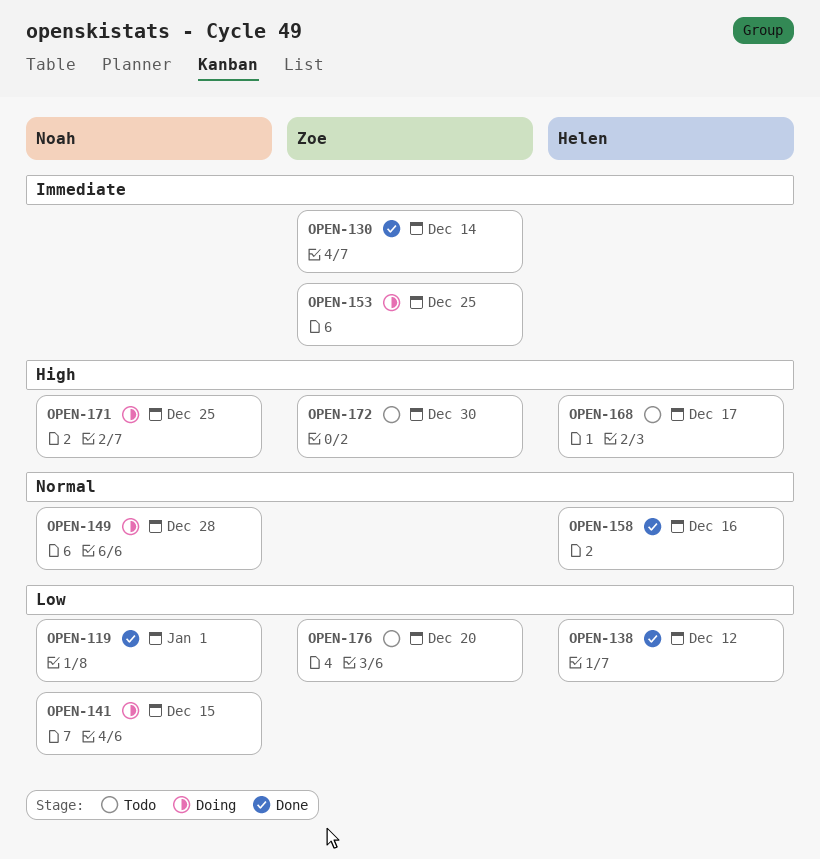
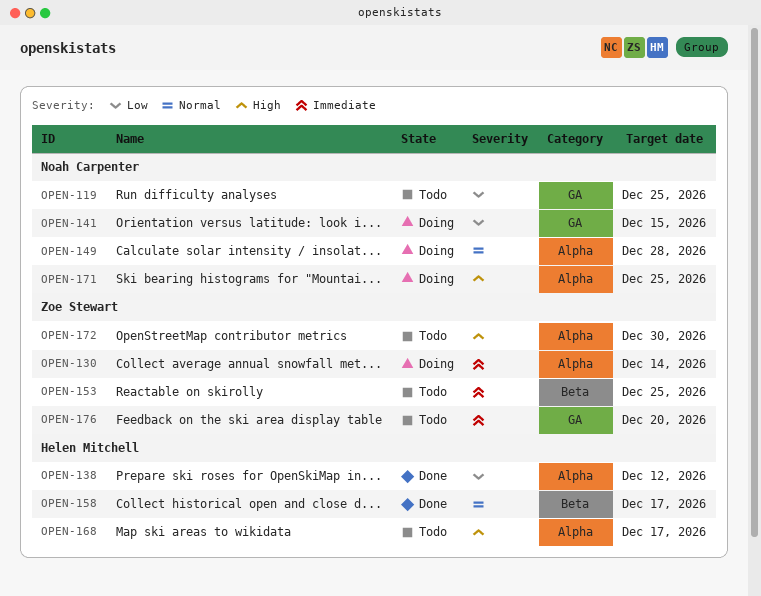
OPEN-119, status: Done -> Todo
OPEN-119, due: Jan 1 -> Dec 25
OPEN-130, status: Done -> Doing
OPEN-153, status: Doing -> Todo
OPEN-158, due: Dec 16 -> Dec 17
OPEN-176, priority: Low -> Immediate

